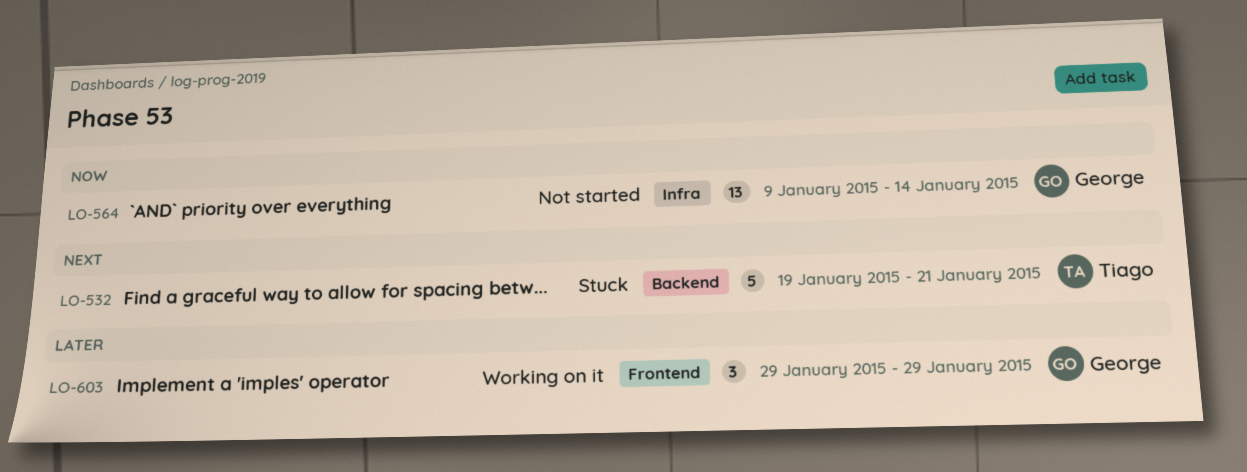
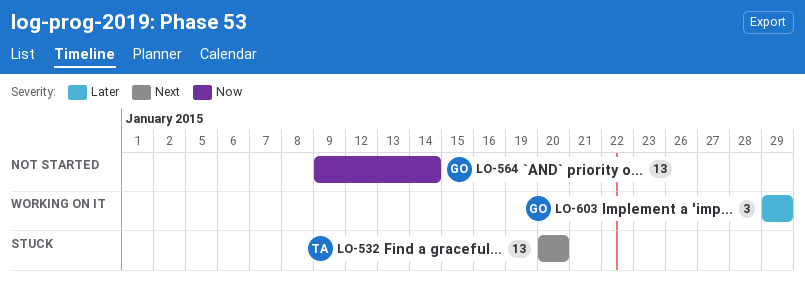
LO-532, estimate: 5 -> 13
LO-532, start: Jan 19 -> Jan 20
LO-532, due: Jan 21 -> Jan 20

